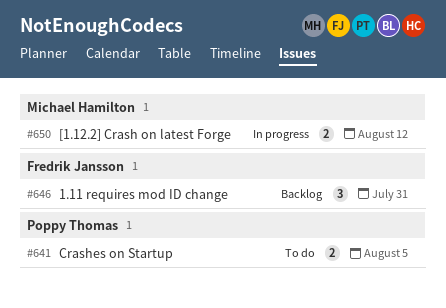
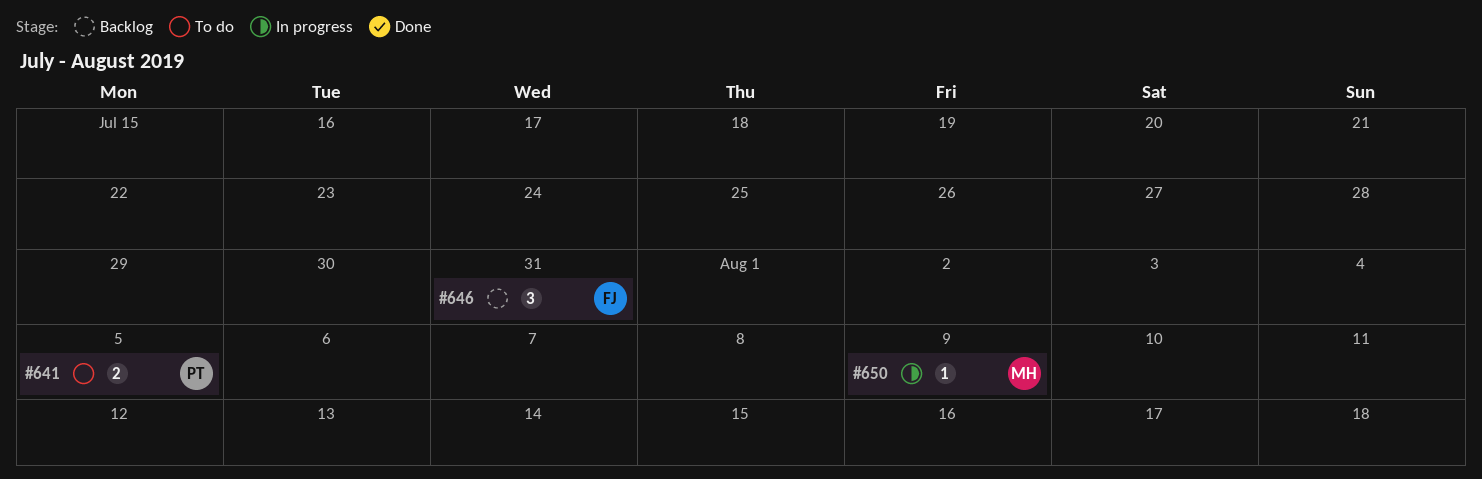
#650, estimate: 2 -> 1
#650, due: Aug 12 -> Aug 9

